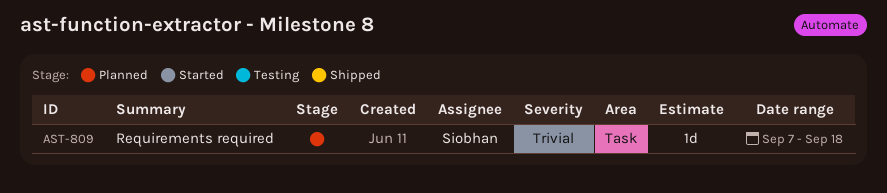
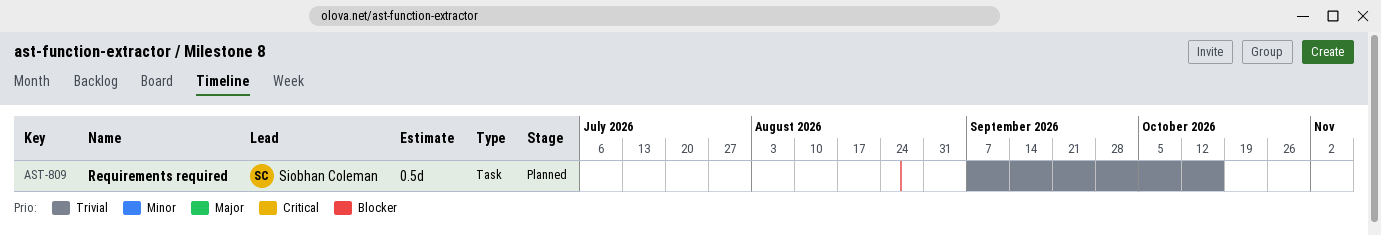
AST-809, estimate: 1d -> 0.5d
AST-809, due: Sep 18 -> Oct 16

